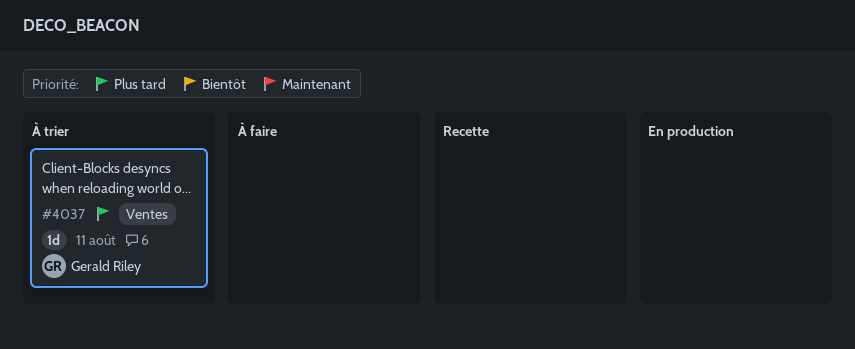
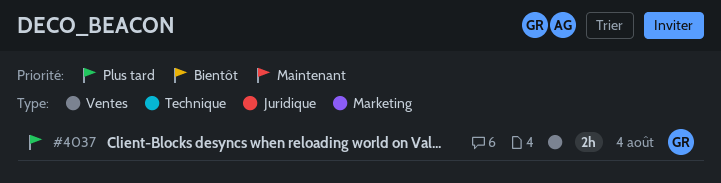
#4037, estimate: 1d -> 2h
#4037, due: Aug 11 -> Aug 4

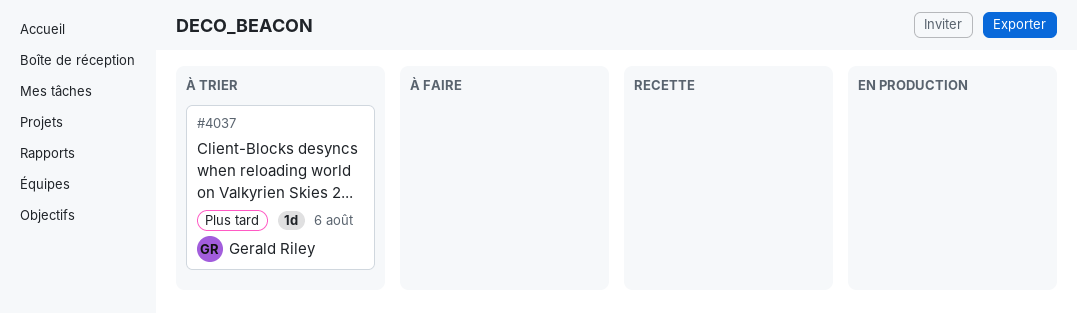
#4037, estimate: 2h -> 1d
#4037, due: Aug 4 -> Aug 6

